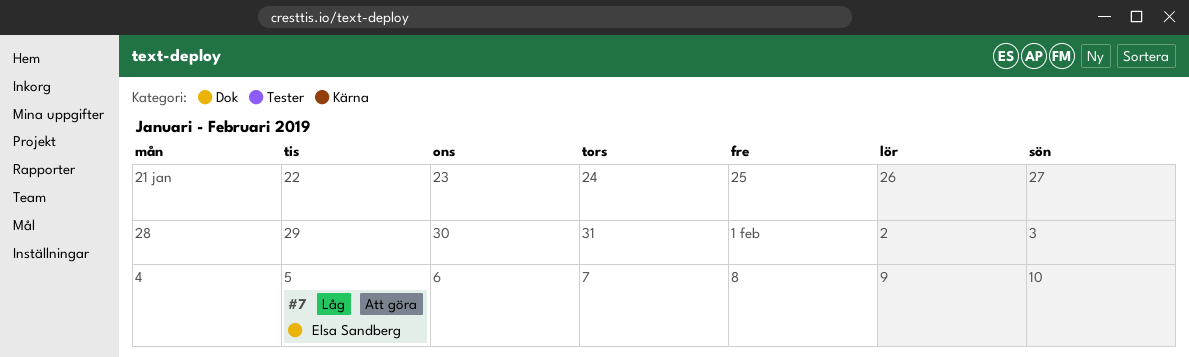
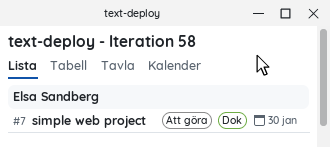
#7, due: Feb 5 -> Jan 30

